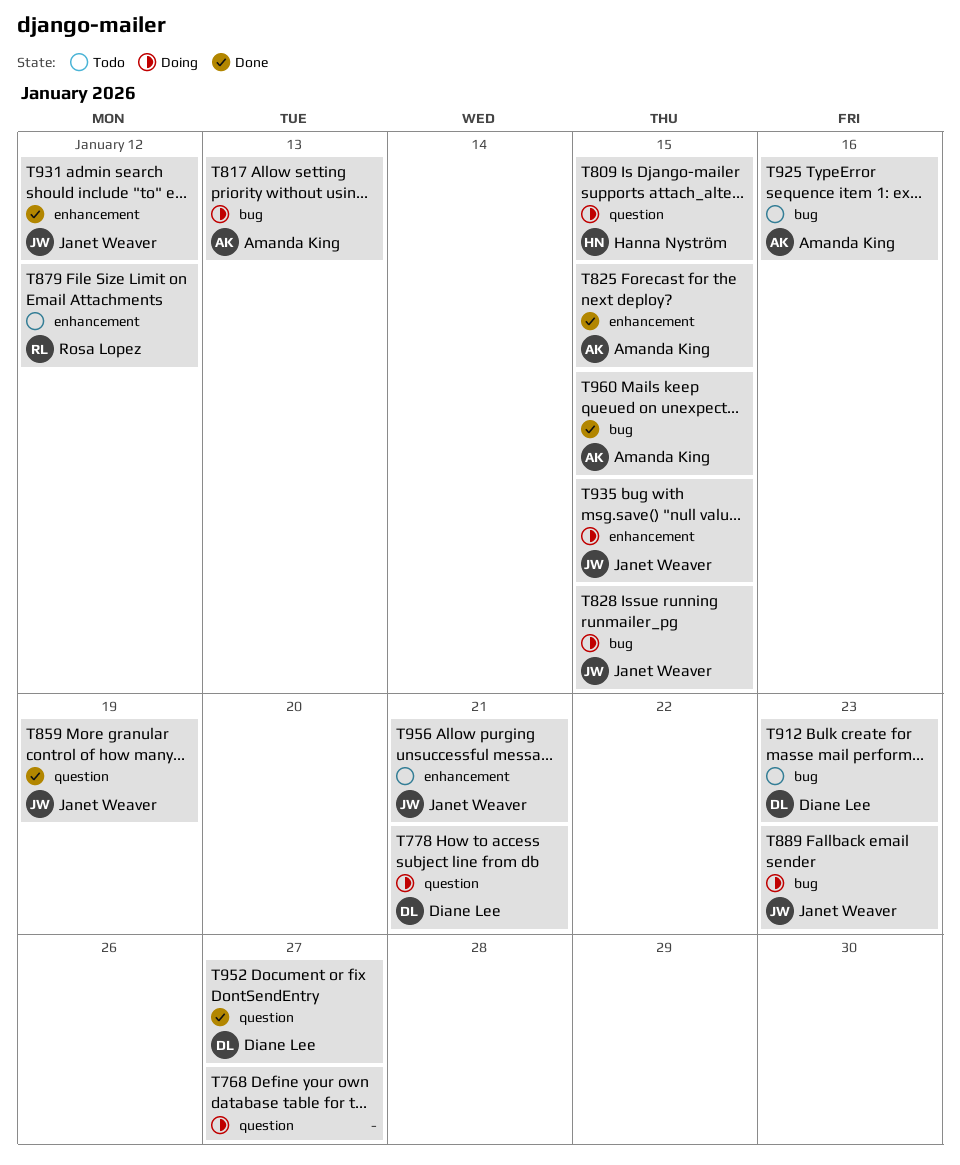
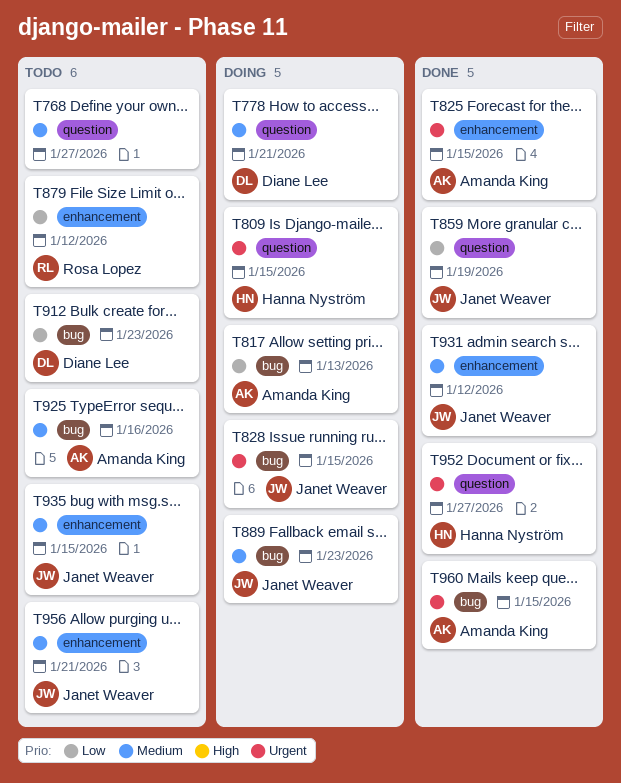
T768, status: Doing -> Todo
T935, status: Doing -> Todo
T952, owner: Diane Lee -> Hanna Nyström

